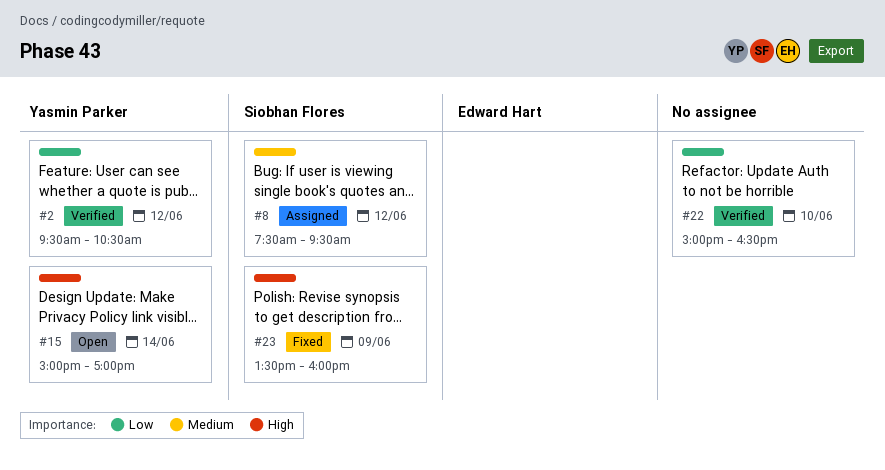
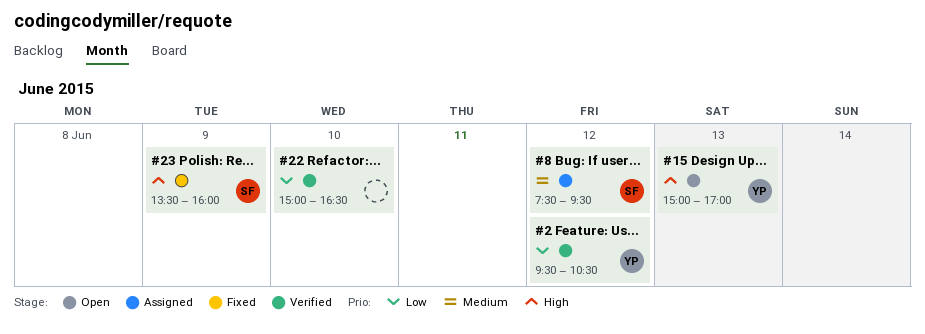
#15, day: Jun 14 -> Jun 13

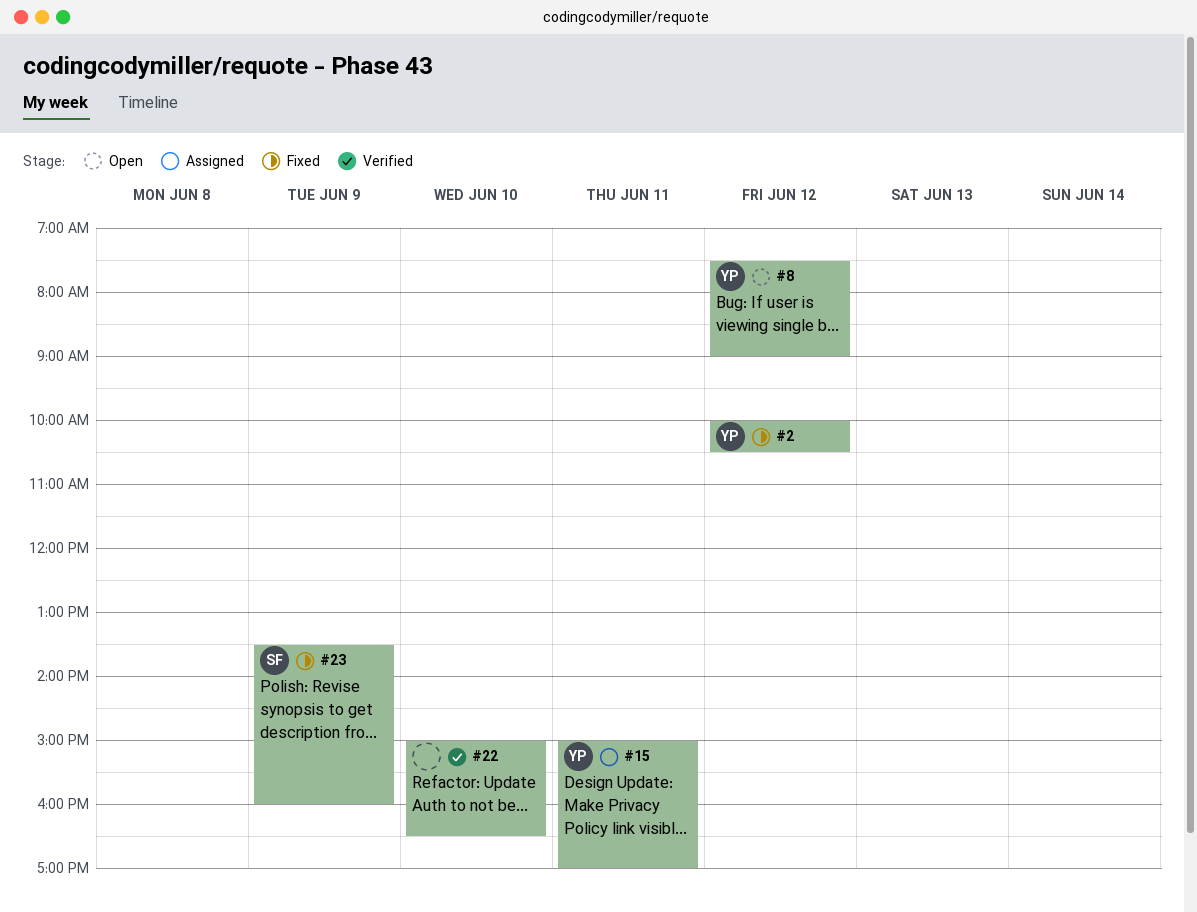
#2, status: Verified -> Fixed
#2, begins: 09:30 -> 10:00
#8, status: Assigned -> Open
#8, owner: SF -> YP
#8, ends: 09:30 -> 09:00
#15, status: Open -> Assigned
#15, day: Jun 13 -> Jun 11

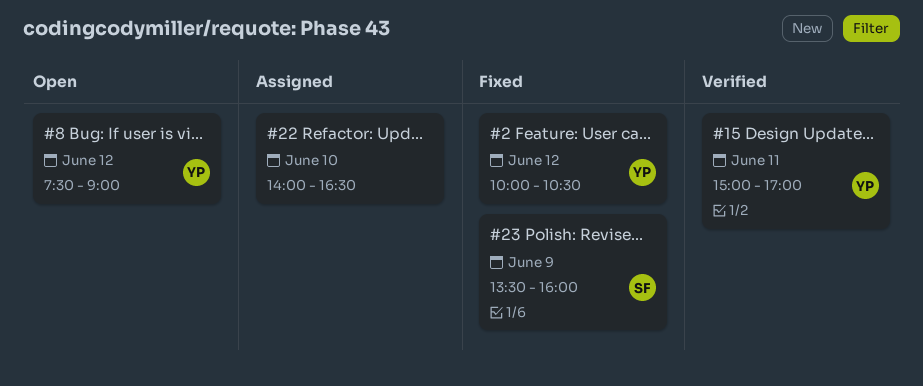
#15, status: Assigned -> Verified
#22, status: Verified -> Assigned
#22, begins: 15:00 -> 14:00

